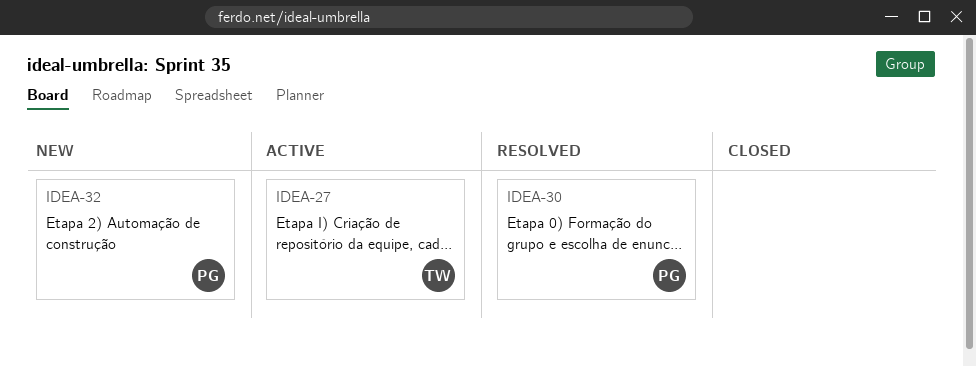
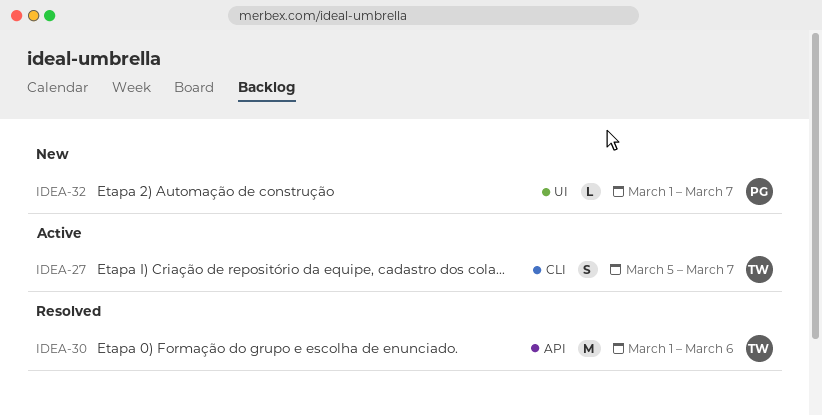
IDEA-30, owner: PG -> TW

